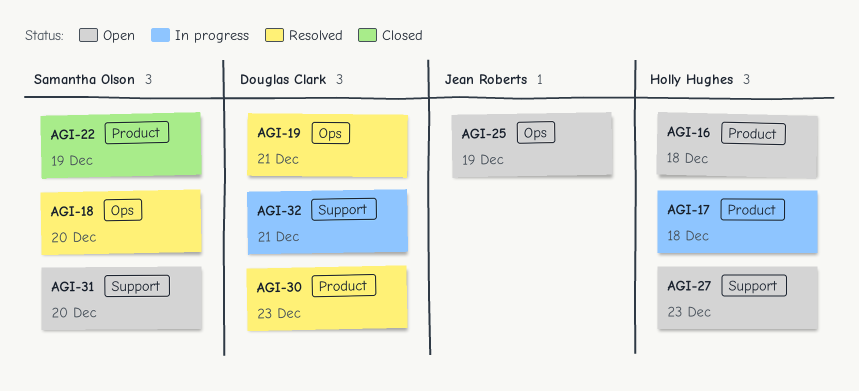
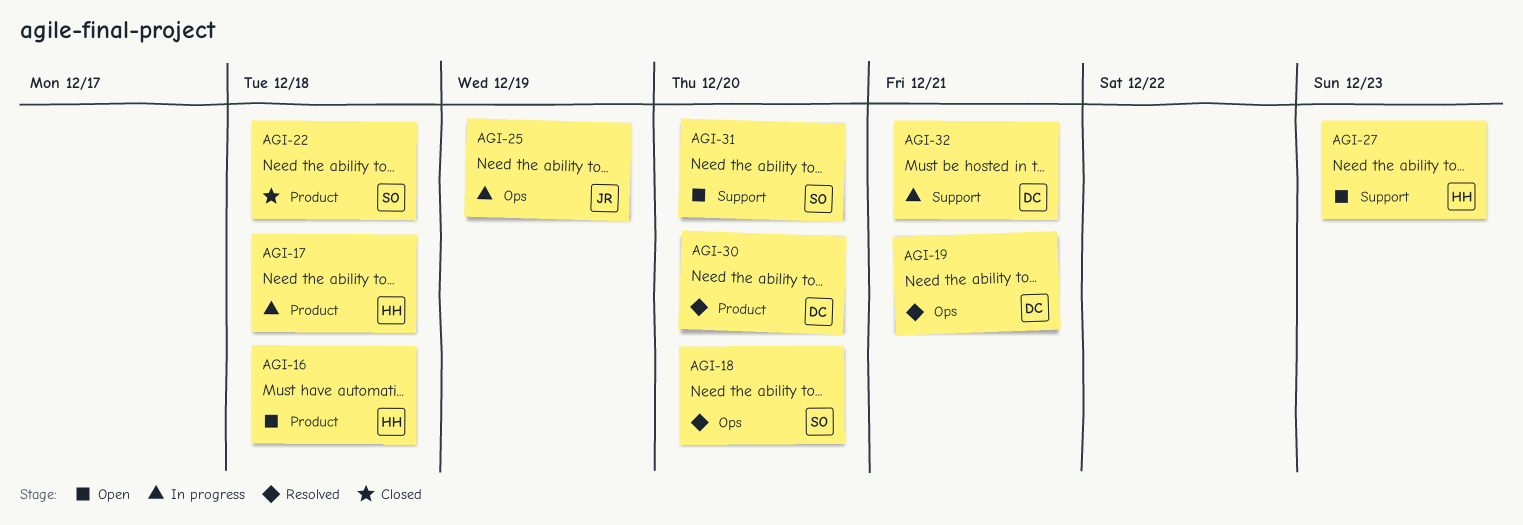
AGI-22, due: Dec 19 -> Dec 18
AGI-25, status: Open -> In progress
AGI-30, due: Dec 23 -> Dec 20

